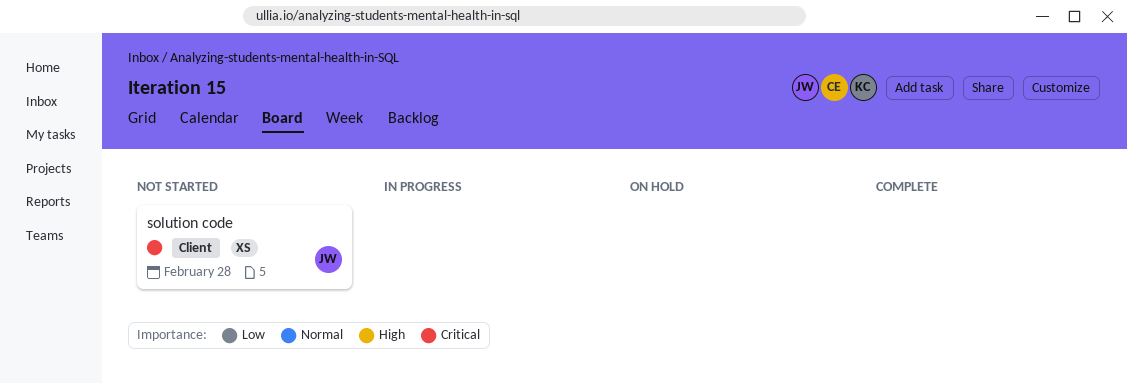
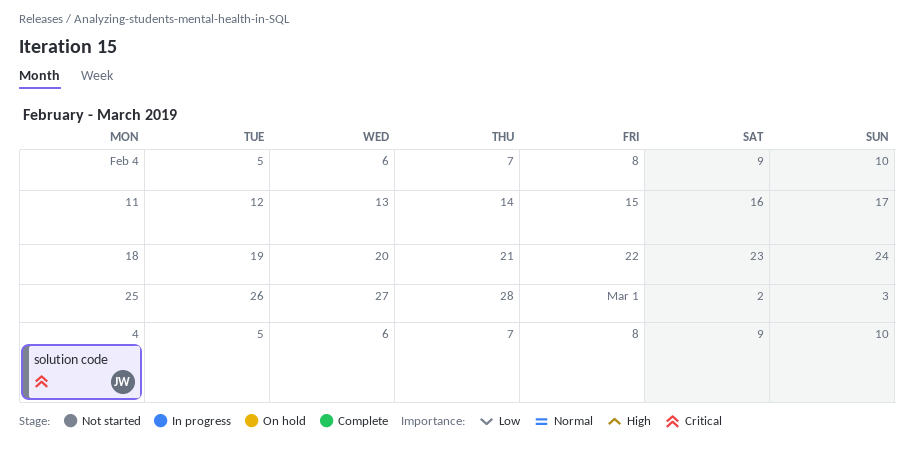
solution code, due: Feb 28 -> Mar 4

